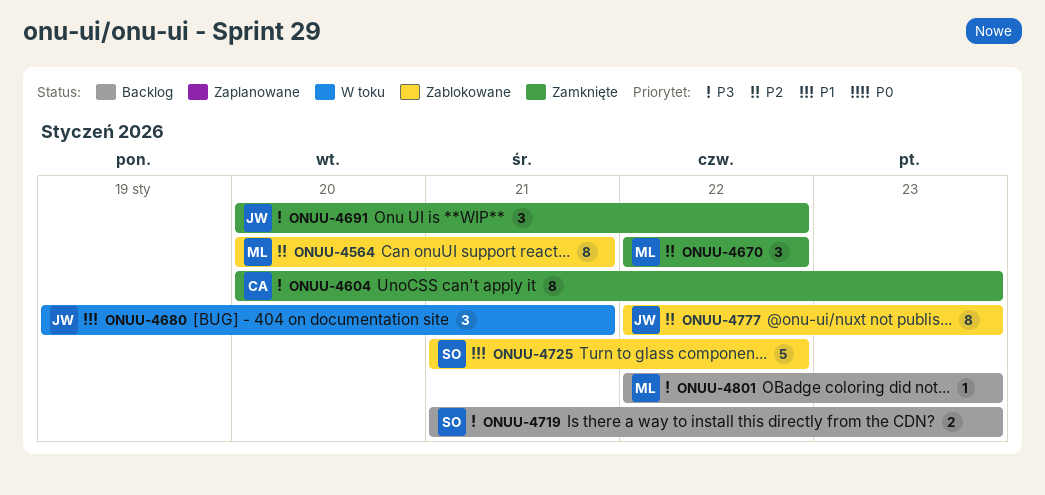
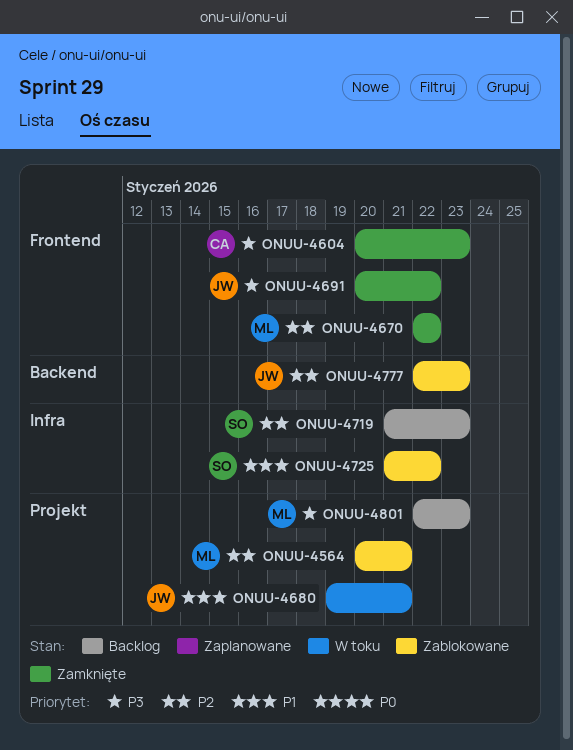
ONUU-4719, priority: P3 -> P2

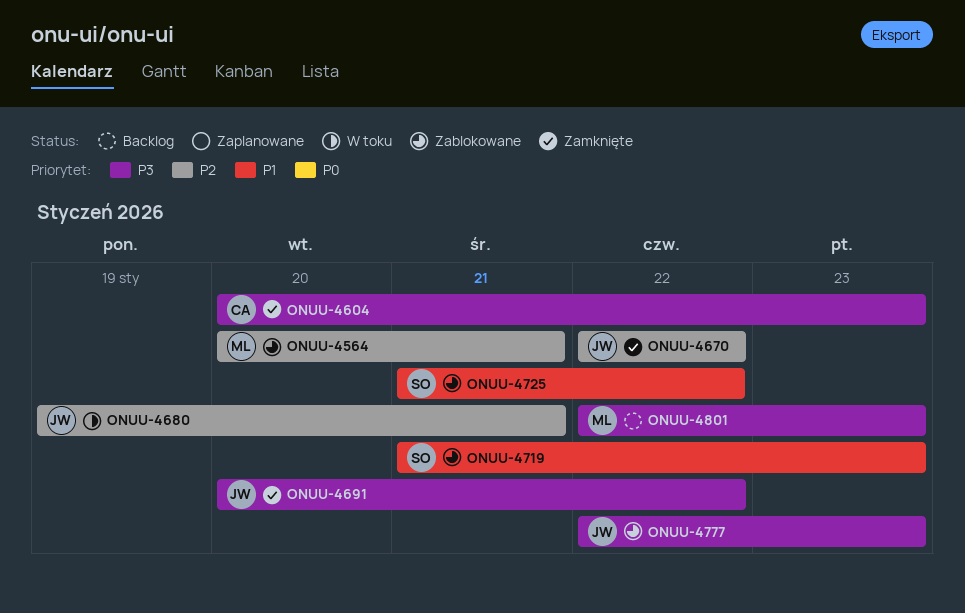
ONUU-4670, owner: ML -> JW
ONUU-4680, priority: P1 -> P2
ONUU-4719, status: Backlog -> Zablokowane
ONUU-4719, priority: P2 -> P1
ONUU-4777, priority: P2 -> P3

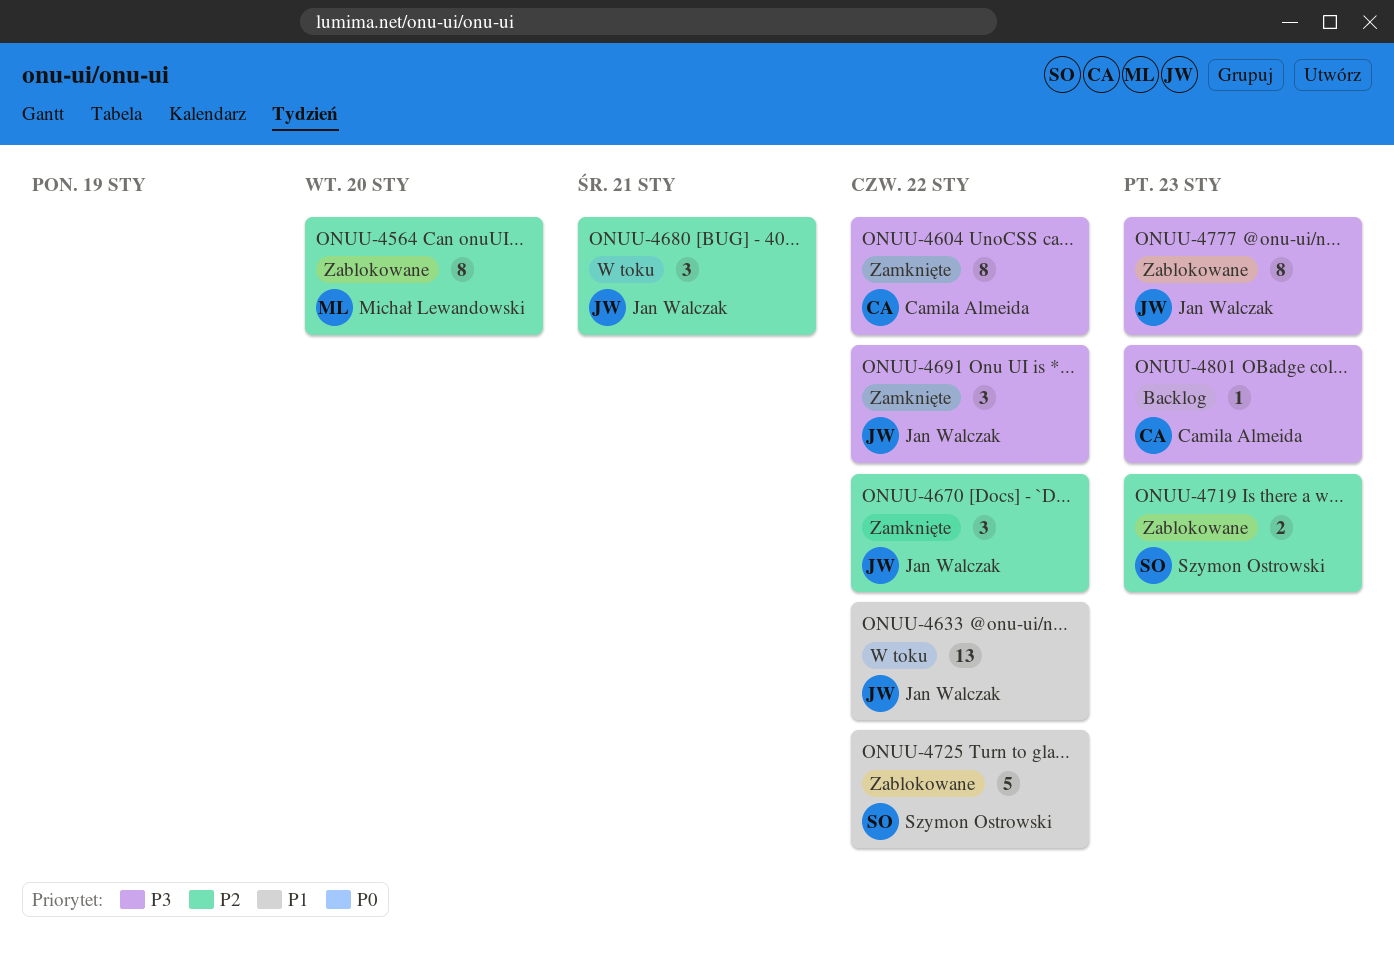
ONUU-4564, due: Jan 21 -> Jan 20
ONUU-4604, due: Jan 23 -> Jan 22
ONUU-4633: none -> present
ONUU-4719, priority: P1 -> P2
ONUU-4801, owner: Michał Lewandowski -> Camila Almeida

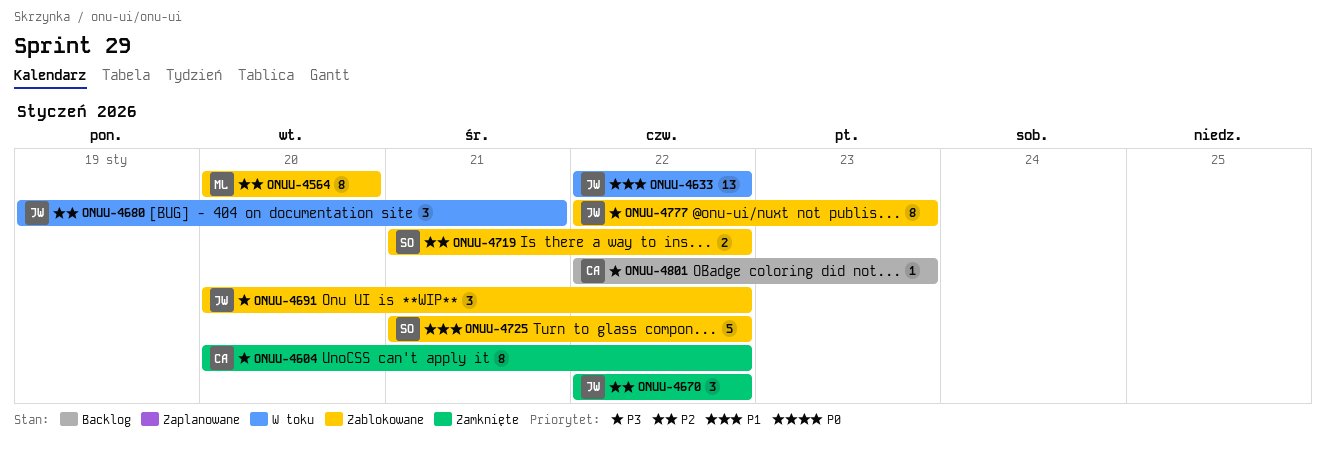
ONUU-4691, status: Zamknięte -> Zablokowane
ONUU-4719, due: Jan 23 -> Jan 22

